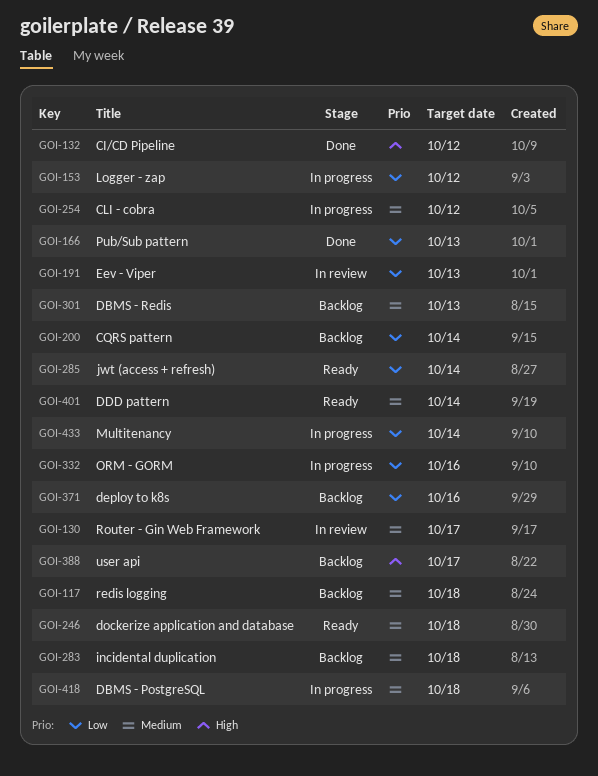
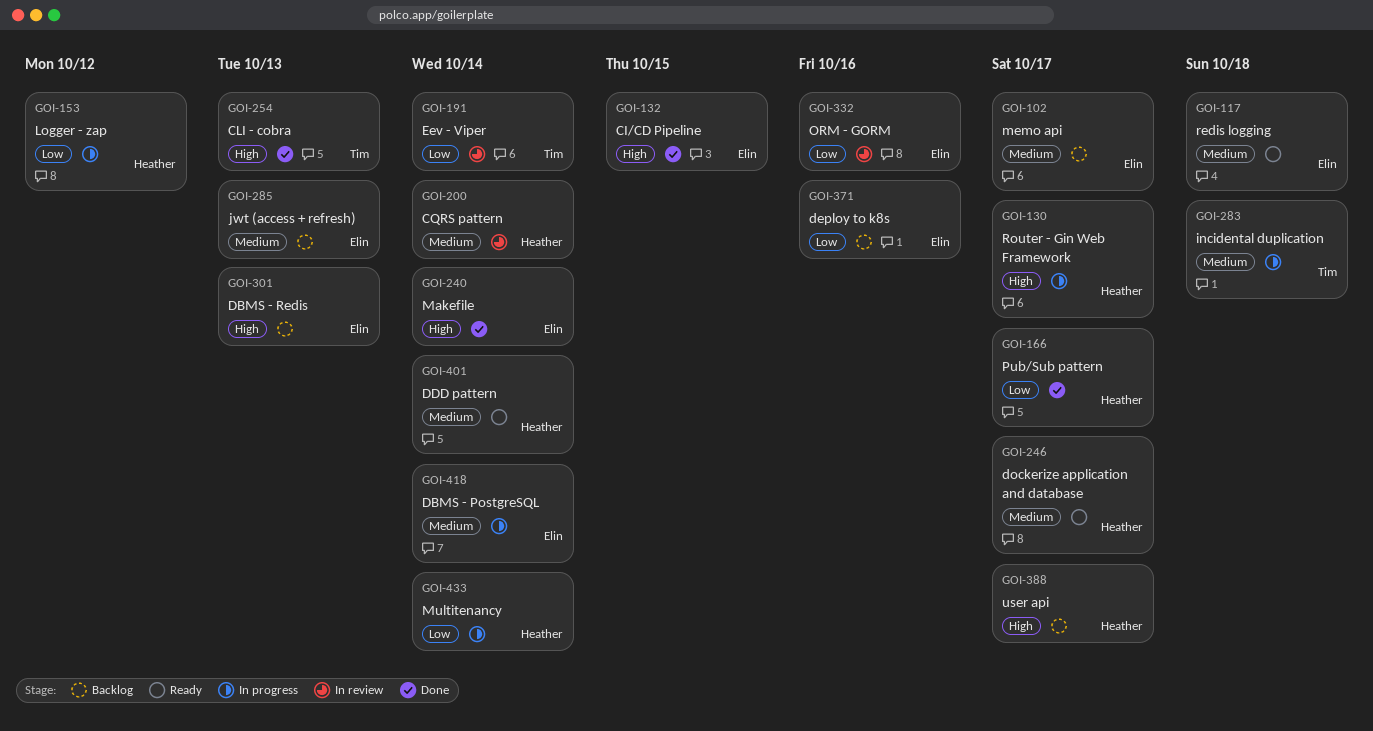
GOI-102: none -> present
GOI-117, status: Backlog -> Ready
GOI-130, status: In review -> In progress
GOI-130, priority: Medium -> High
GOI-132, due: Oct 12 -> Oct 15
GOI-166, due: Oct 13 -> Oct 17
GOI-191, due: Oct 13 -> Oct 14
GOI-200, status: Backlog -> In review
GOI-200, priority: Low -> Medium
GOI-240: none -> present
GOI-246, due: Oct 18 -> Oct 17
GOI-254, status: In progress -> Done
GOI-254, priority: Medium -> High
GOI-254, due: Oct 12 -> Oct 13
GOI-283, status: Backlog -> In progress
GOI-285, status: Ready -> Backlog
GOI-285, priority: Low -> Medium
GOI-285, due: Oct 14 -> Oct 13
GOI-301, priority: Medium -> High
GOI-332, status: In progress -> In review
GOI-418, due: Oct 18 -> Oct 14

